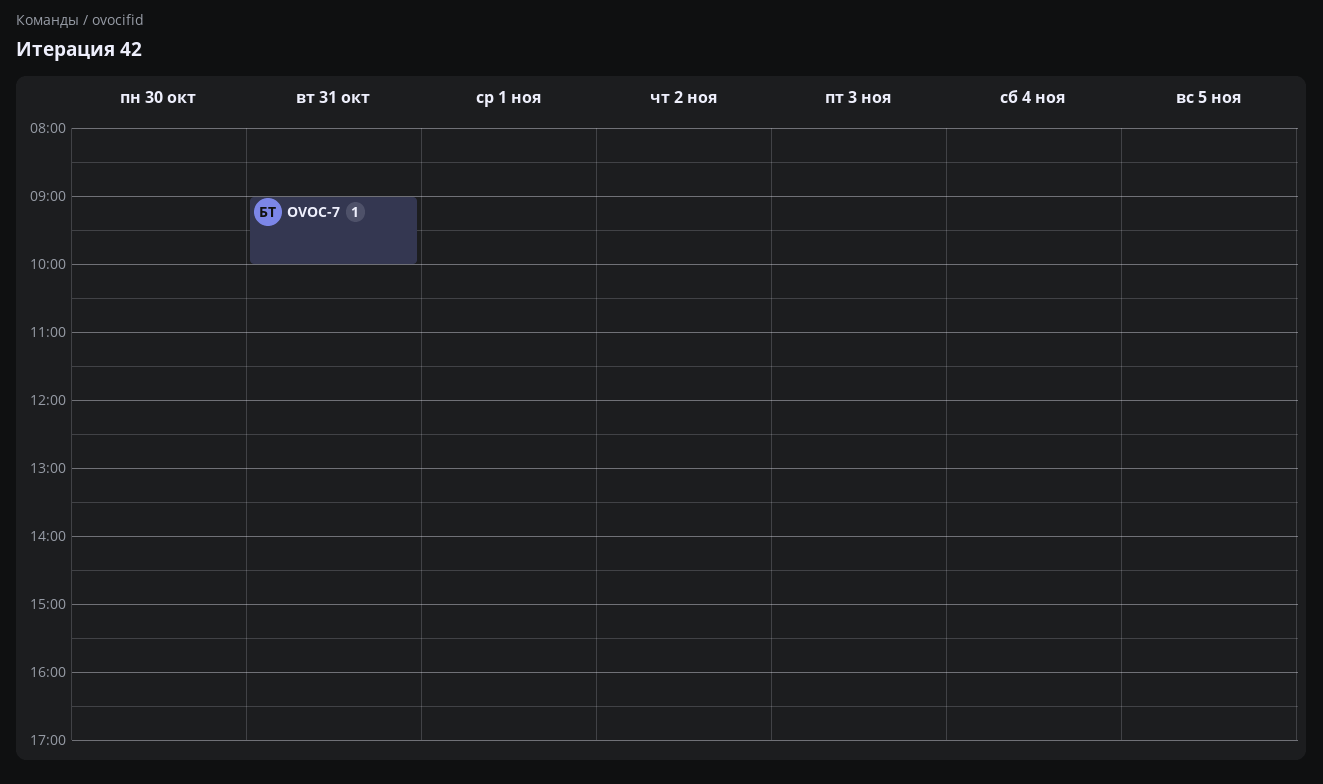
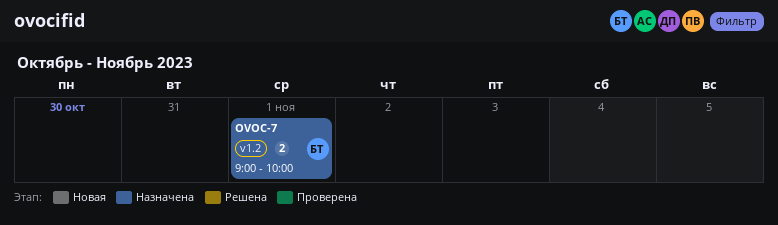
OVOC-7, estimate: 1 -> 2
OVOC-7, day: Oct 31 -> Nov 1

